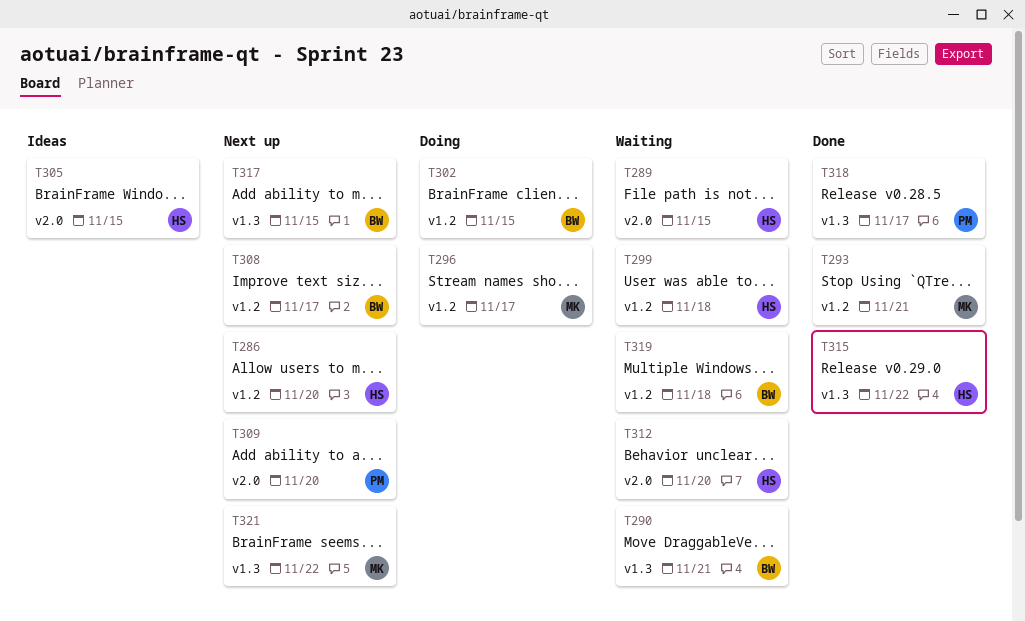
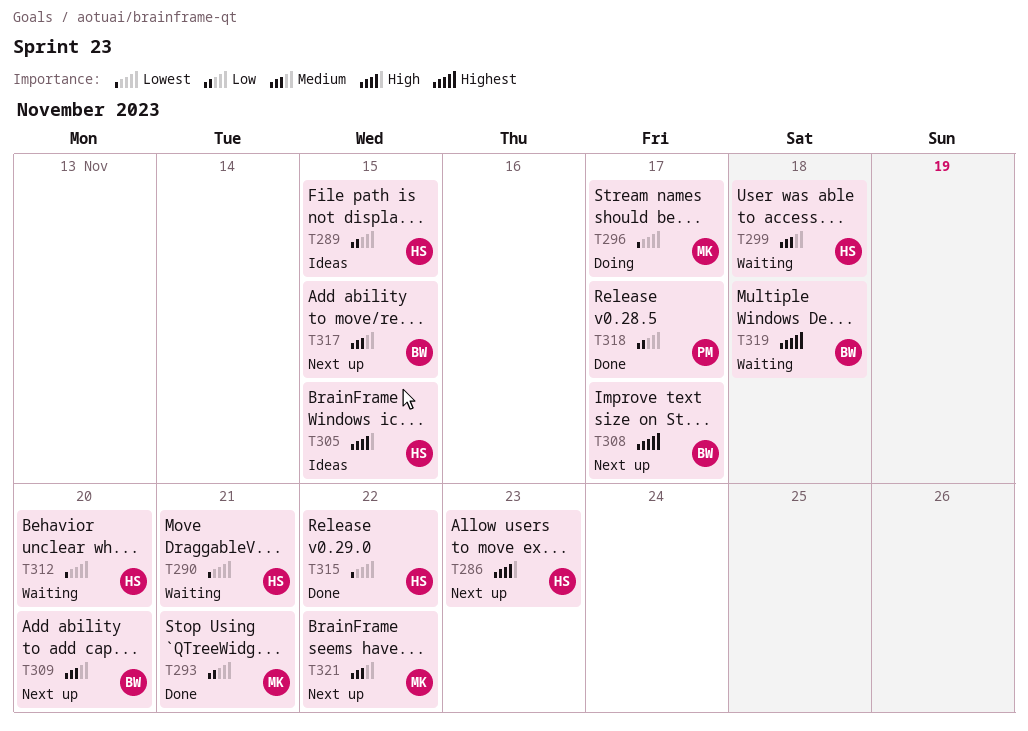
T286, due: Nov 20 -> Nov 23
T289, status: Waiting -> Ideas
T290, owner: BW -> HS
T302: present -> none
T309, owner: PM -> BW

